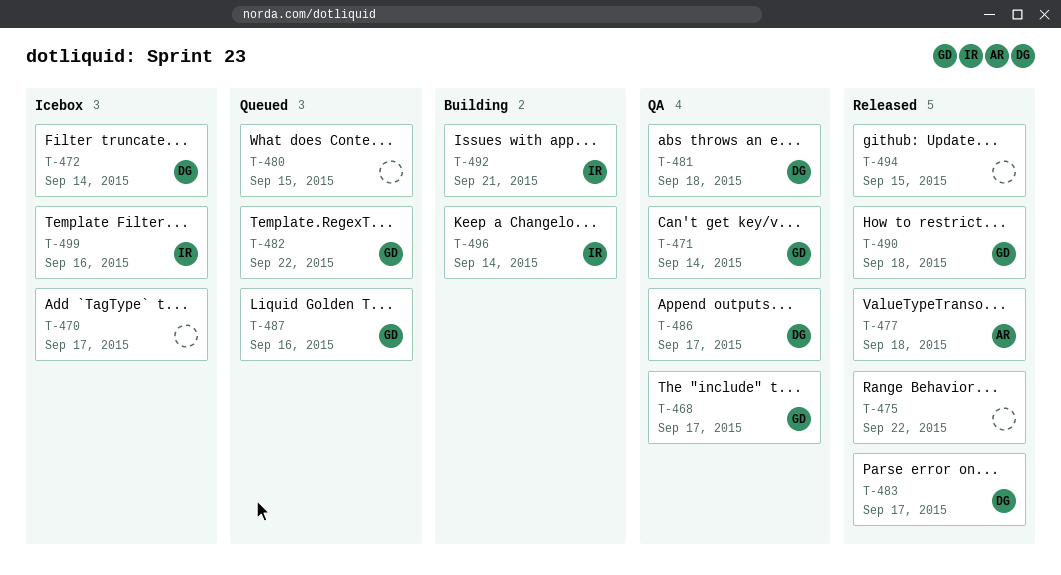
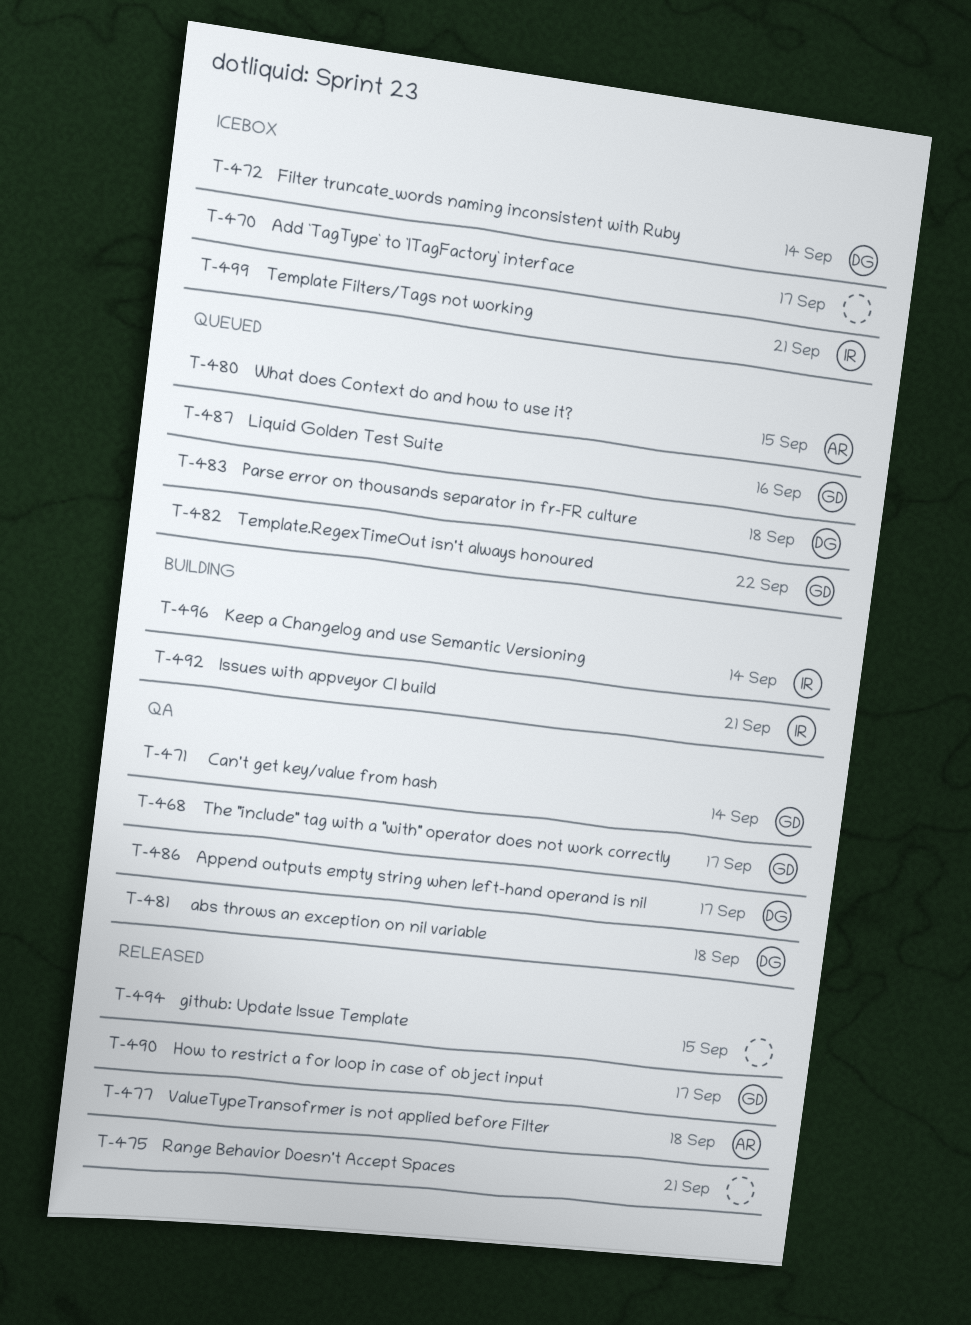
T-475, due: Sep 22 -> Sep 21
T-480, owner: none -> AR
T-483, status: Released -> Queued
T-483, due: Sep 17 -> Sep 18
T-490, due: Sep 18 -> Sep 17
T-499, due: Sep 16 -> Sep 21

